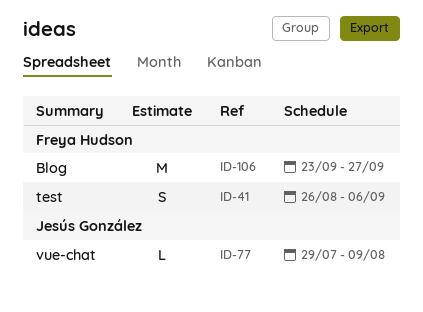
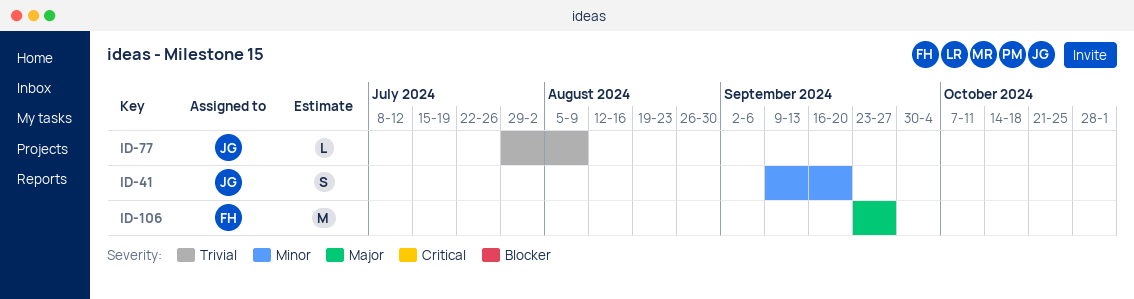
ID-41, owner: Freya Hudson -> Jesús González
ID-41, start: Aug 26 -> Sep 9
ID-41, due: Sep 6 -> Sep 20

